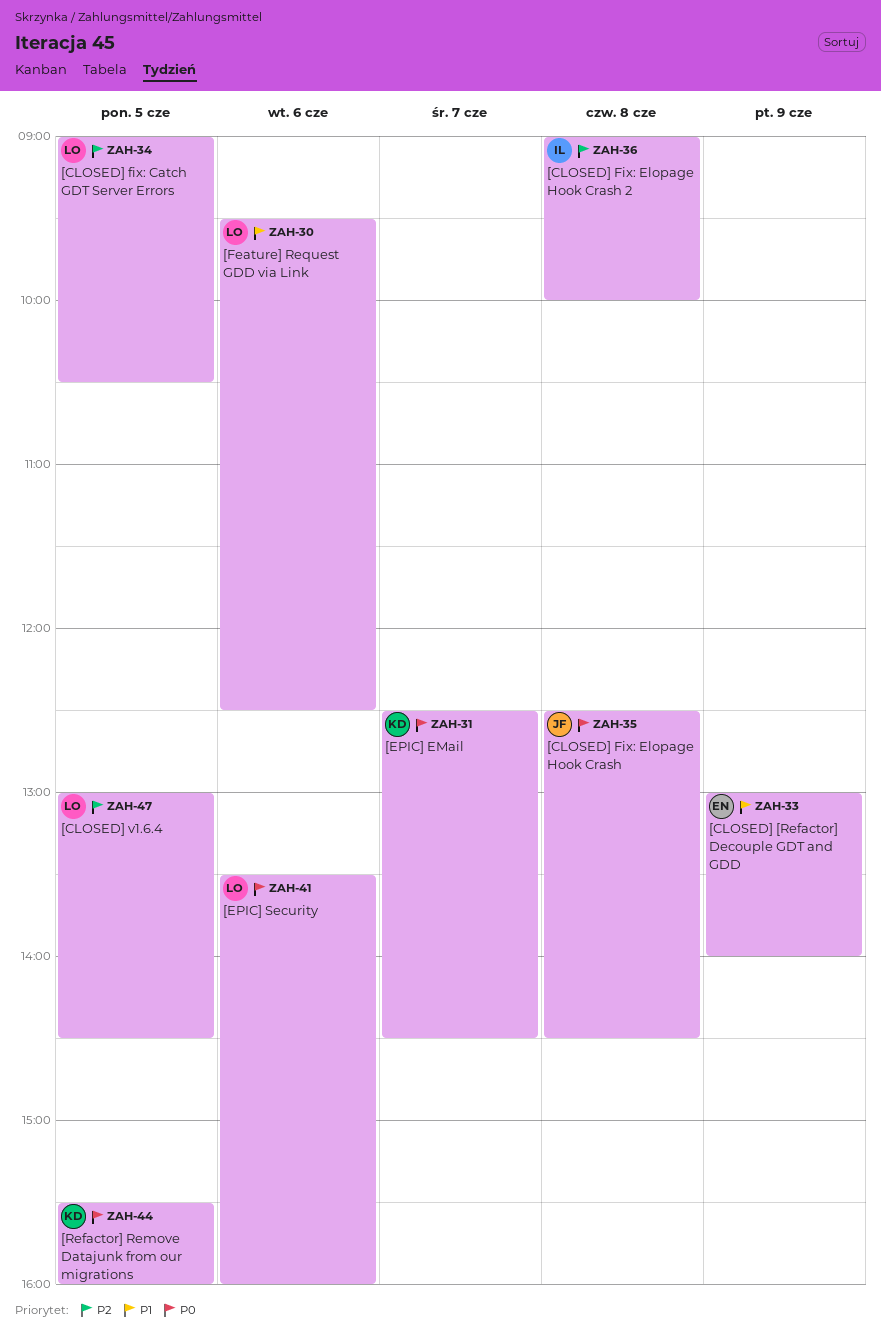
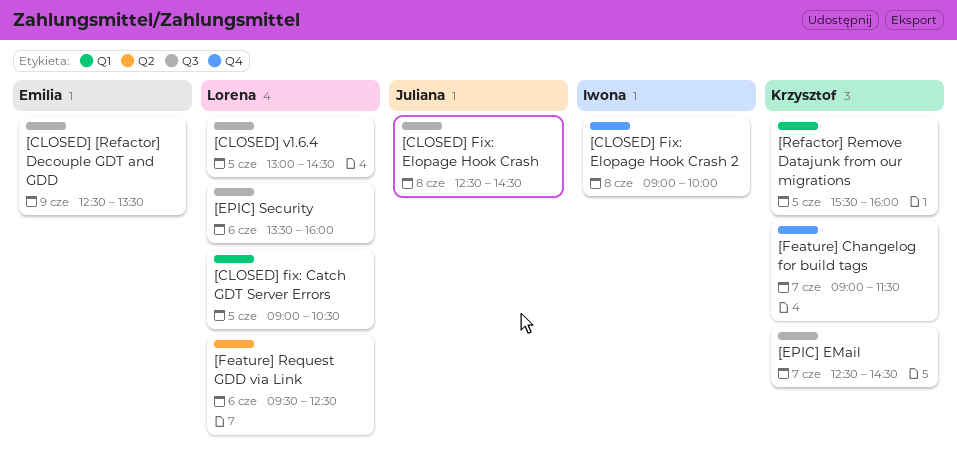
[CLOSED] [Refactor] Decouple GDT and GDD, begins: 13:00 -> 12:30
[CLOSED] [Refactor] Decouple GDT and GDD, ends: 14:00 -> 13:30
[Feature] Changelog for build tags: none -> present

